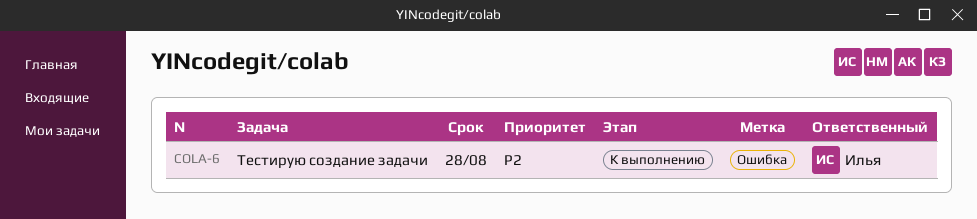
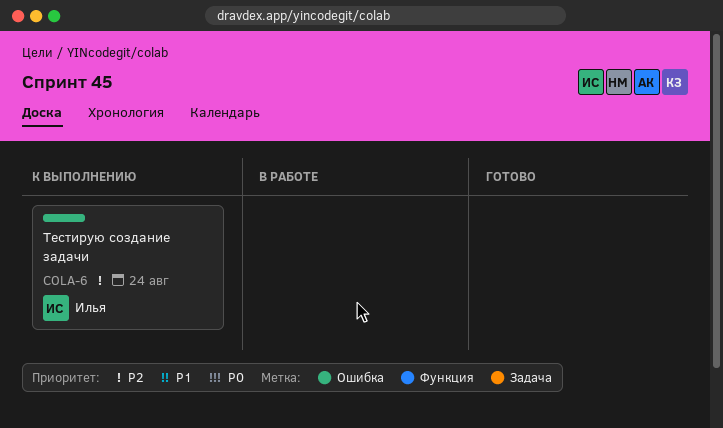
COLA-6, due: Aug 28 -> Aug 24

